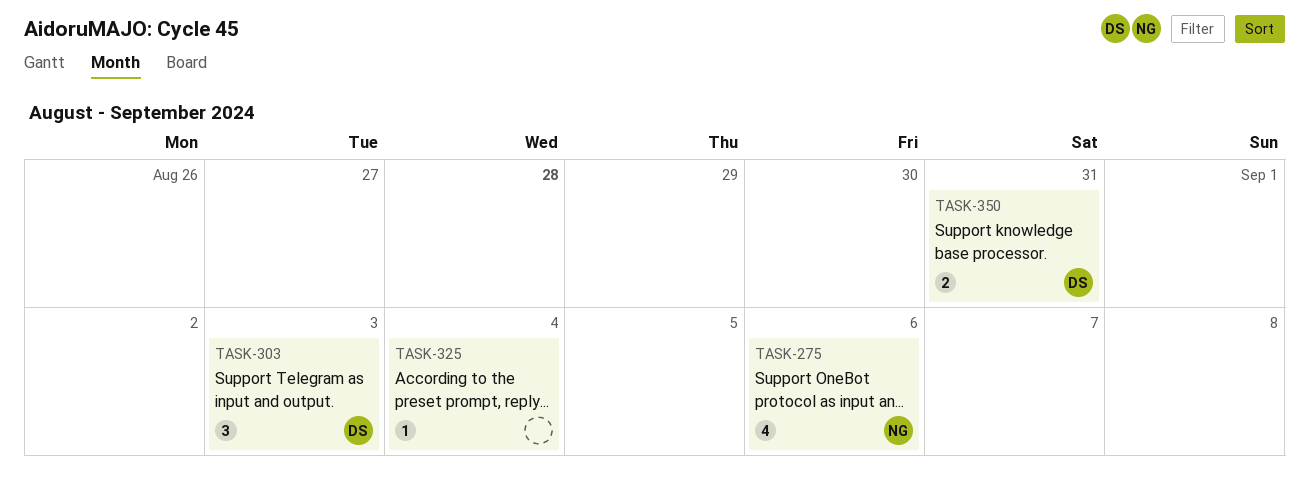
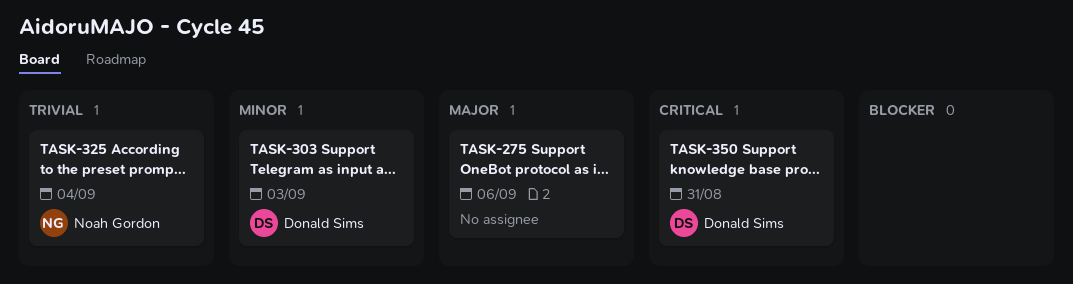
TASK-275, owner: Noah Gordon -> none
TASK-325, owner: none -> Noah Gordon

